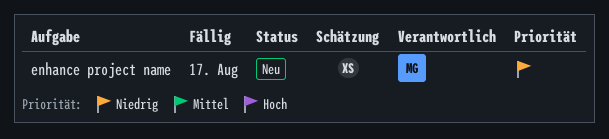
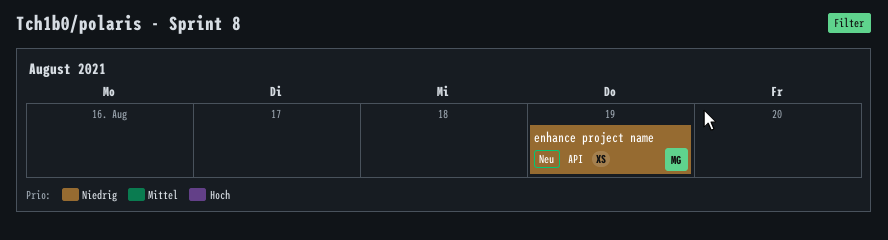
enhance project name, due: Aug 17 -> Aug 19

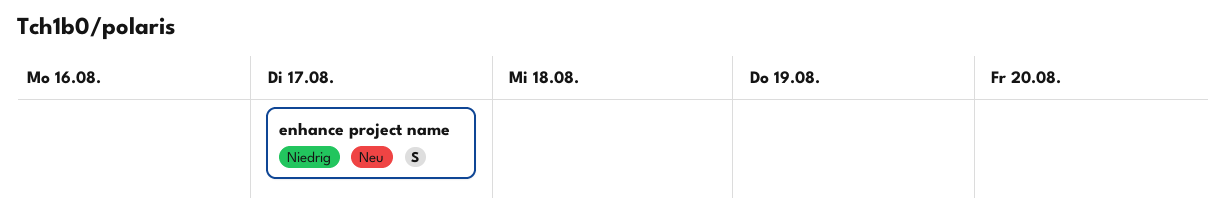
enhance project name, estimate: XS -> S
enhance project name, due: Aug 19 -> Aug 17

